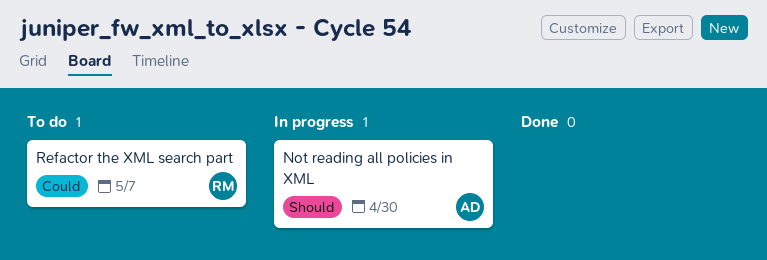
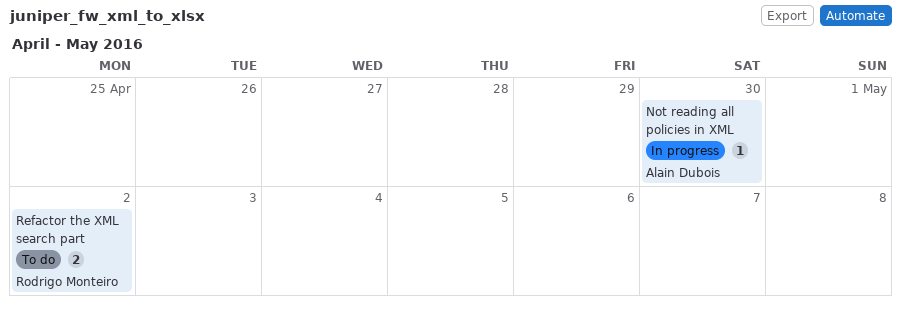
Refactor the XML search part, due: May 7 -> May 2

